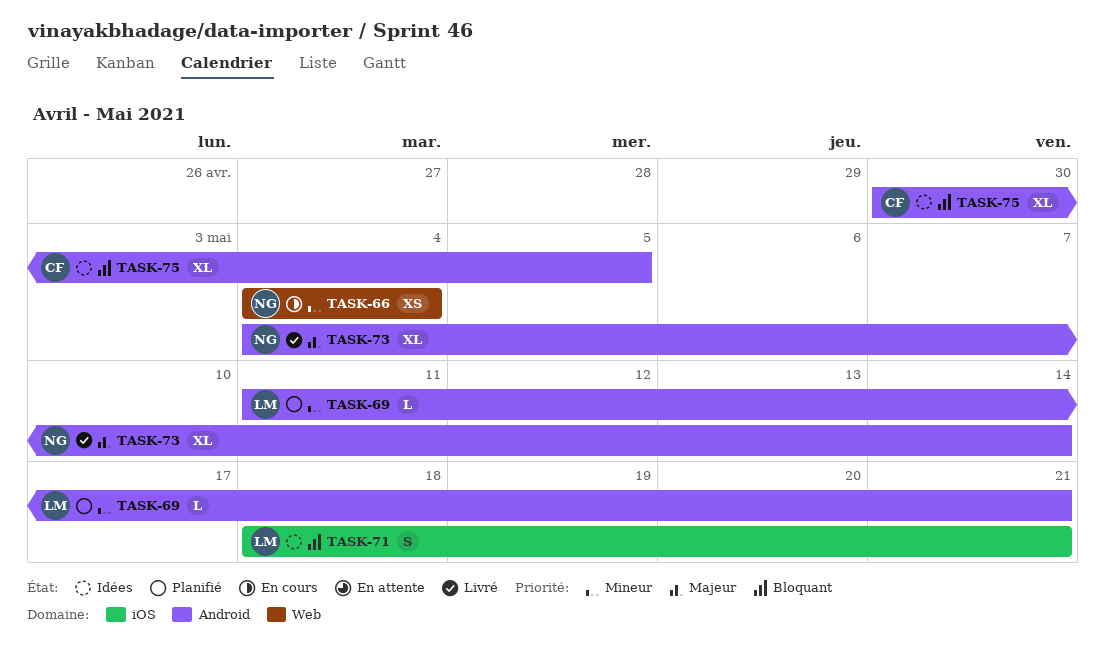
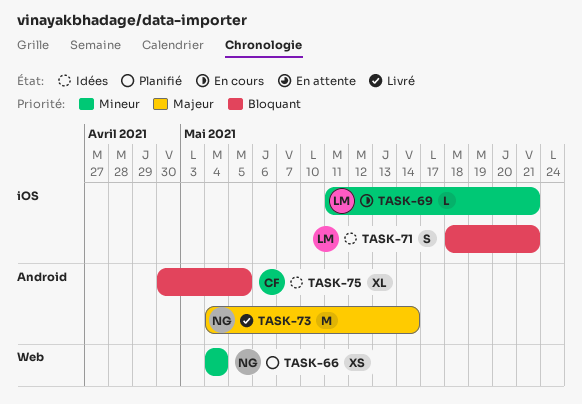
TASK-66, status: En cours -> Planifié
TASK-69, status: Planifié -> En cours
TASK-69, label: Android -> iOS
TASK-73, estimate: XL -> M

